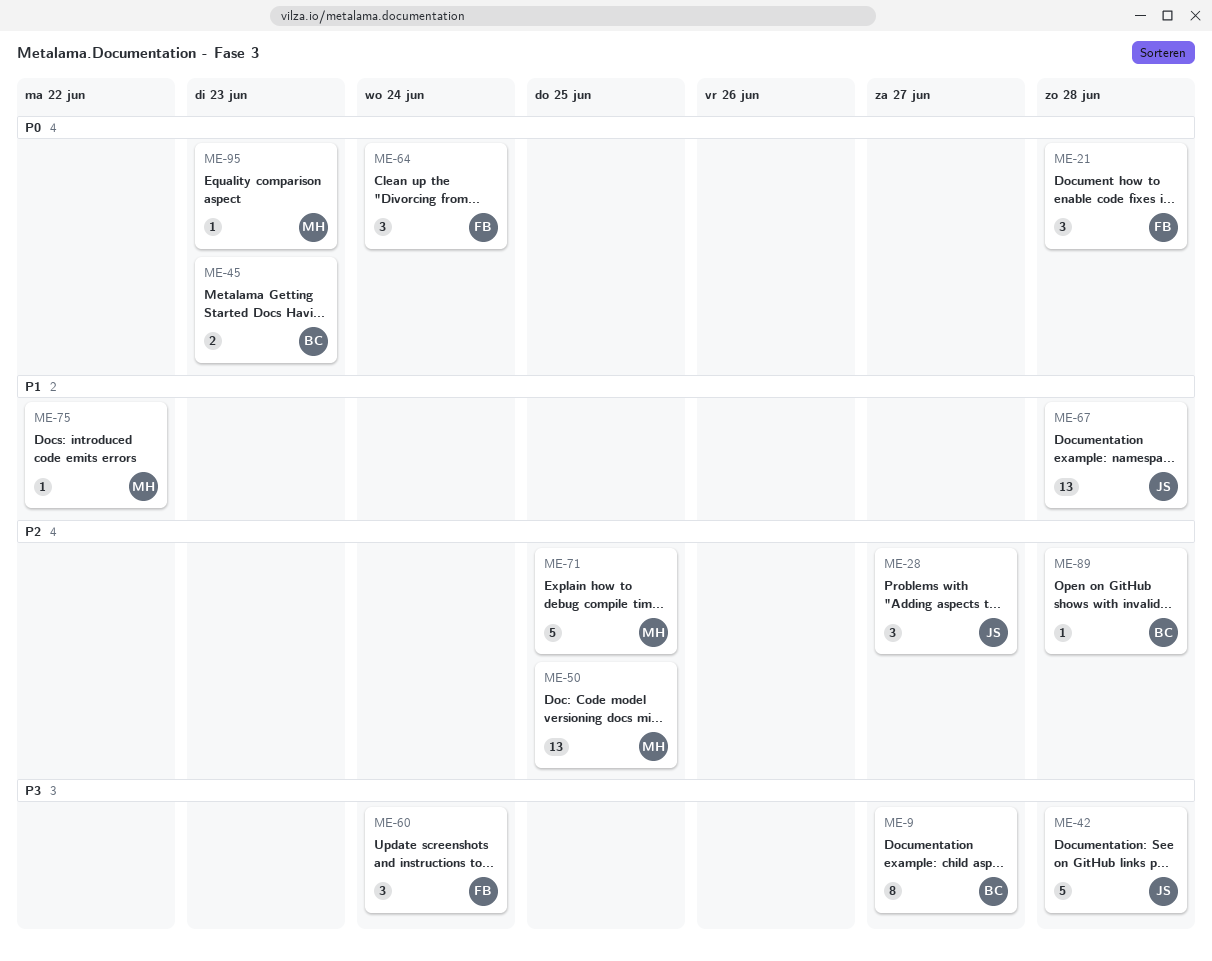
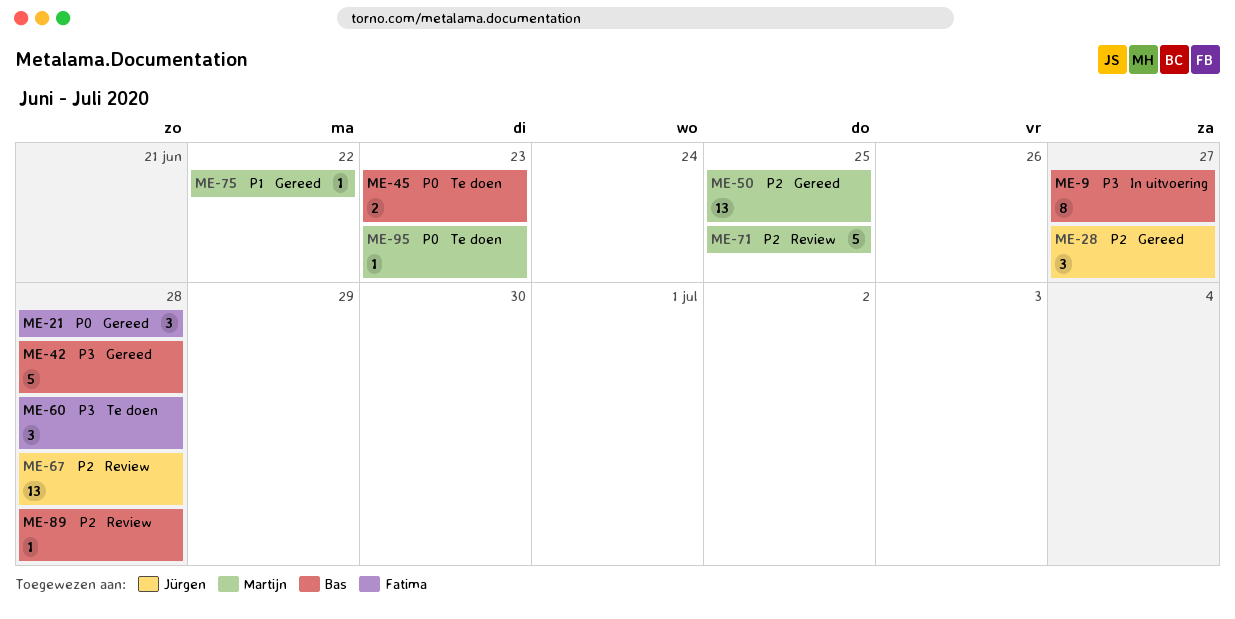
ME-42, owner: Jürgen -> Bas
ME-60, due: Jun 24 -> Jun 28
ME-64: present -> none
ME-67, priority: P1 -> P2

